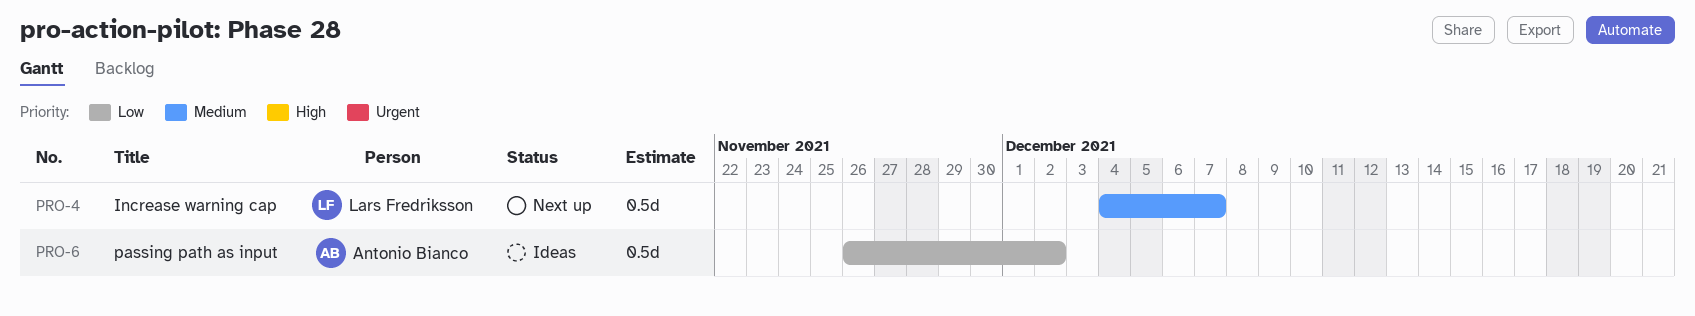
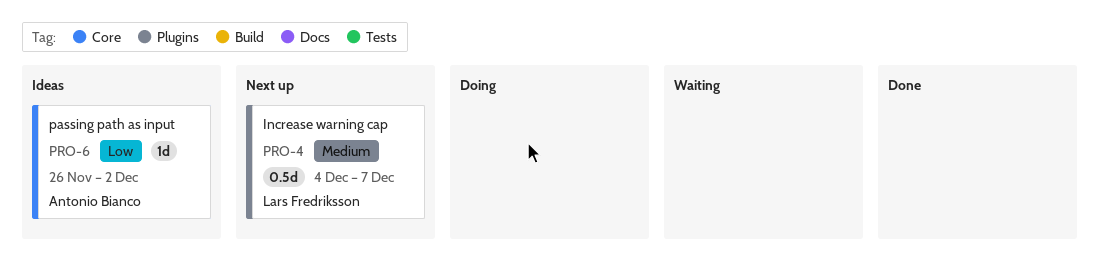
PRO-6, estimate: 0.5d -> 1d

